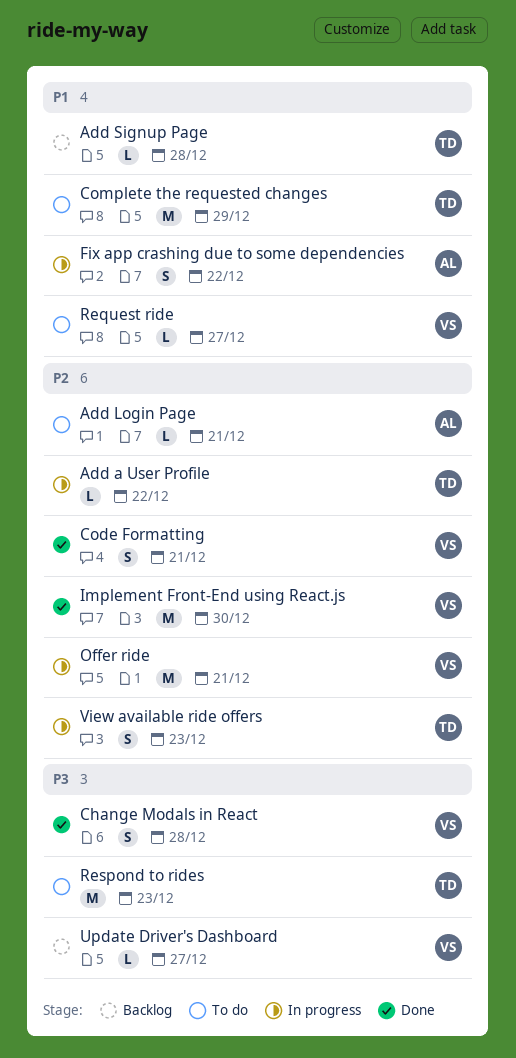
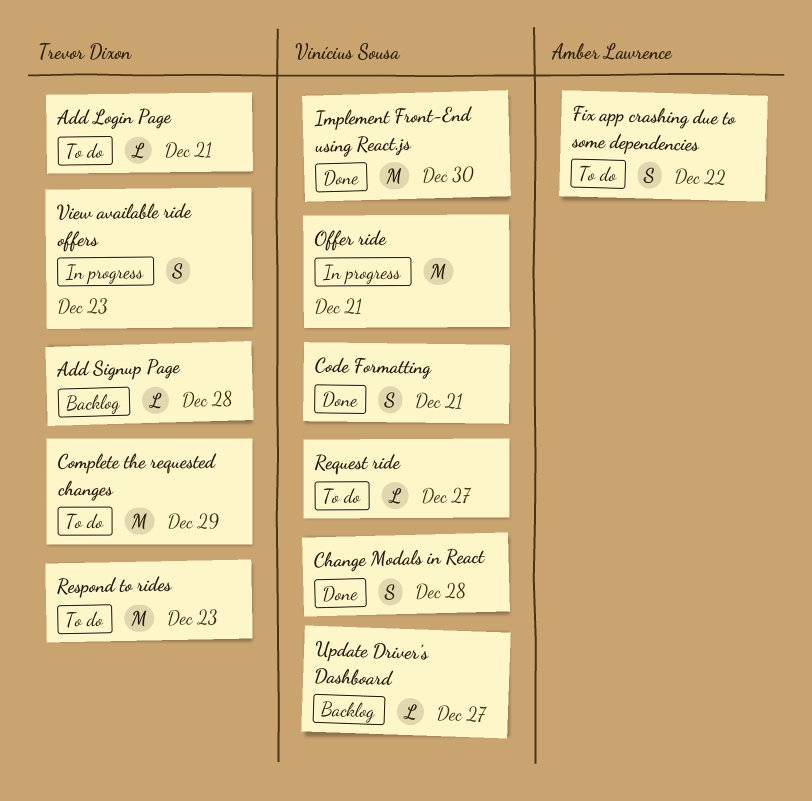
Add a User Profile: present -> none
Add Login Page, owner: Amber Lawrence -> Trevor Dixon
Fix app crashing due to some dependencies, status: In progress -> To do

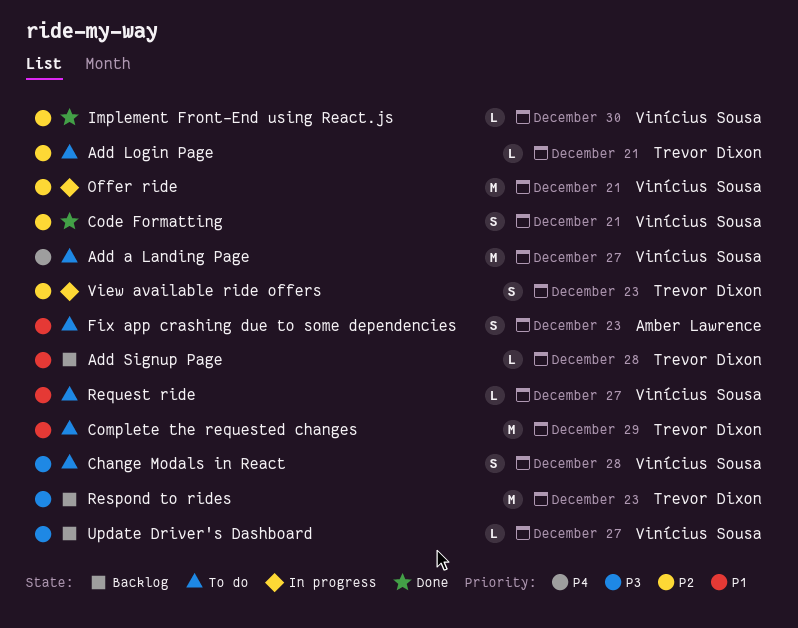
Add a Landing Page: none -> present
Change Modals in React, status: Done -> To do
Fix app crashing due to some dependencies, due: Dec 22 -> Dec 23
Implement Front-End using React.js, estimate: M -> L
Respond to rides, status: To do -> Backlog

